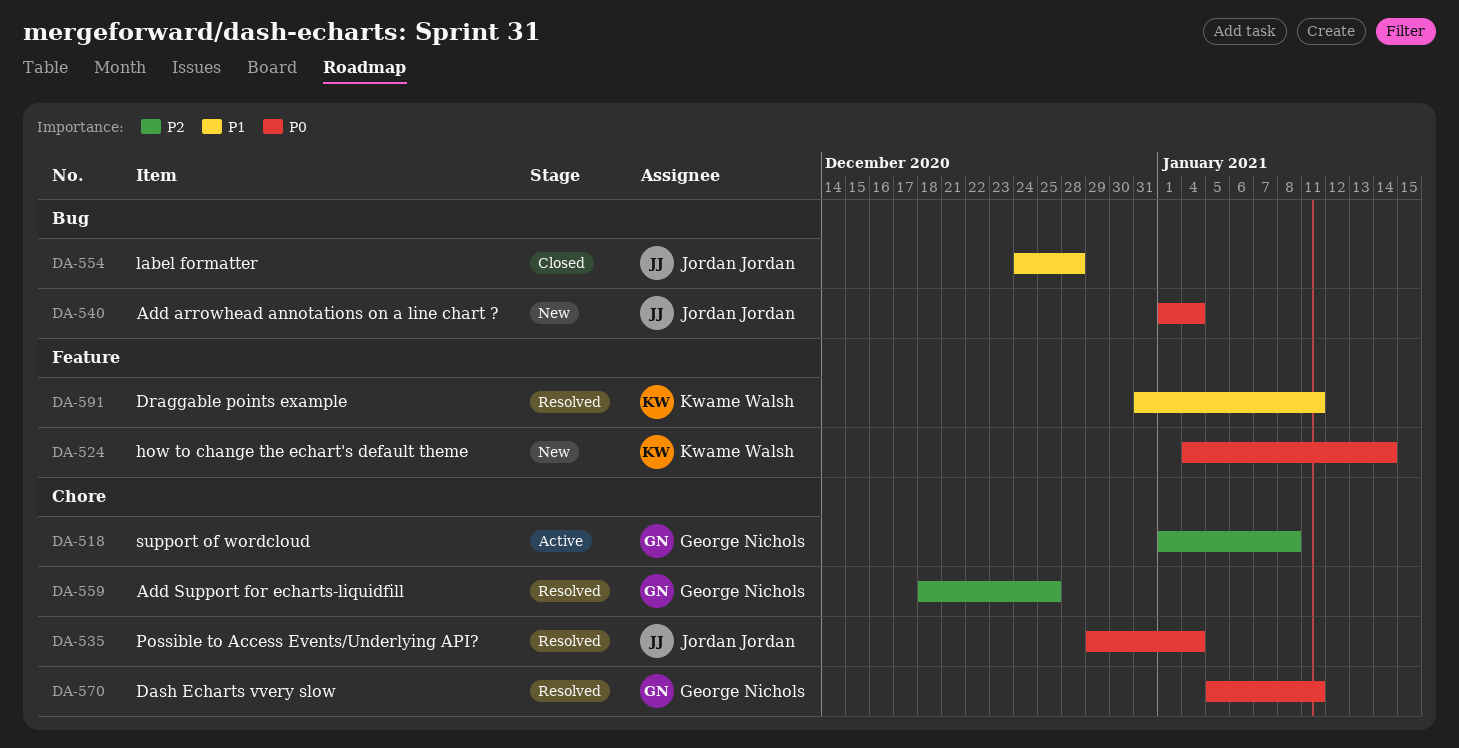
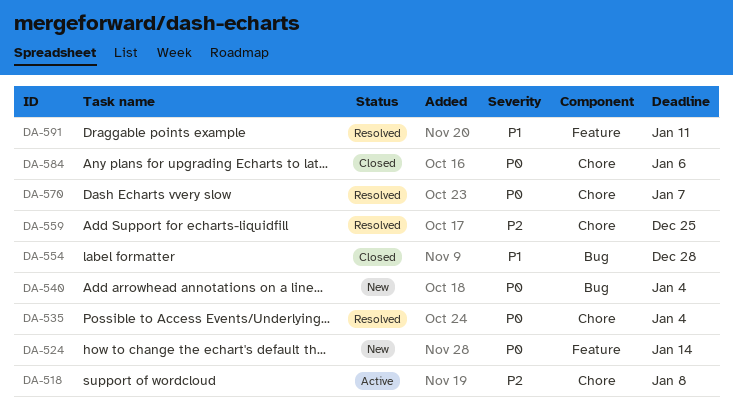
DA-570, due: Jan 11 -> Jan 7
DA-584: none -> present

